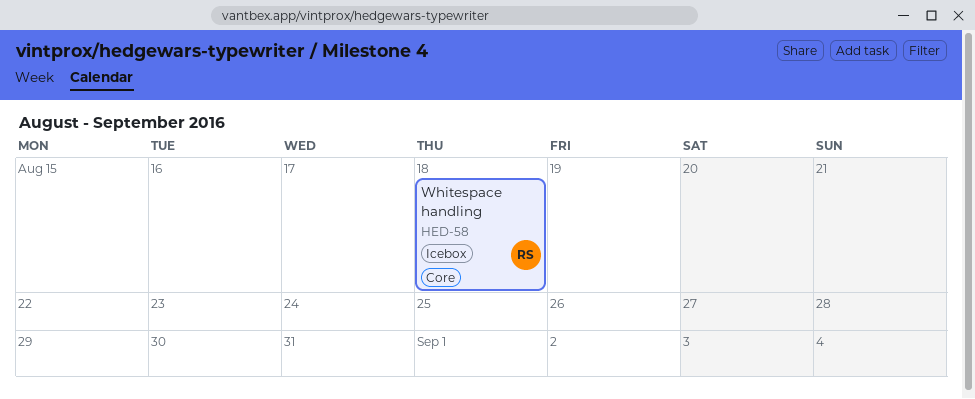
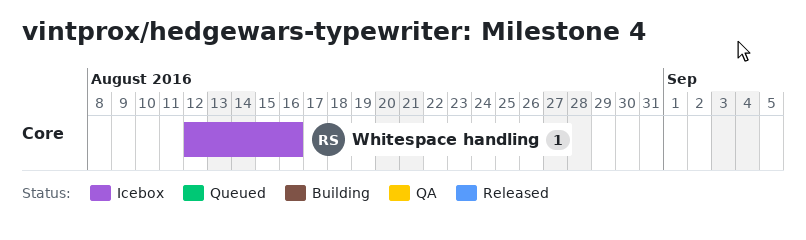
Whitespace handling, due: Aug 18 -> Aug 16

